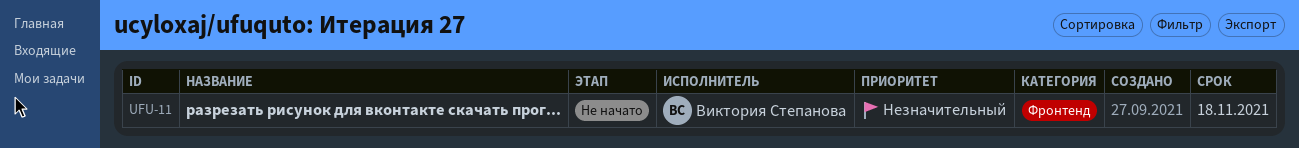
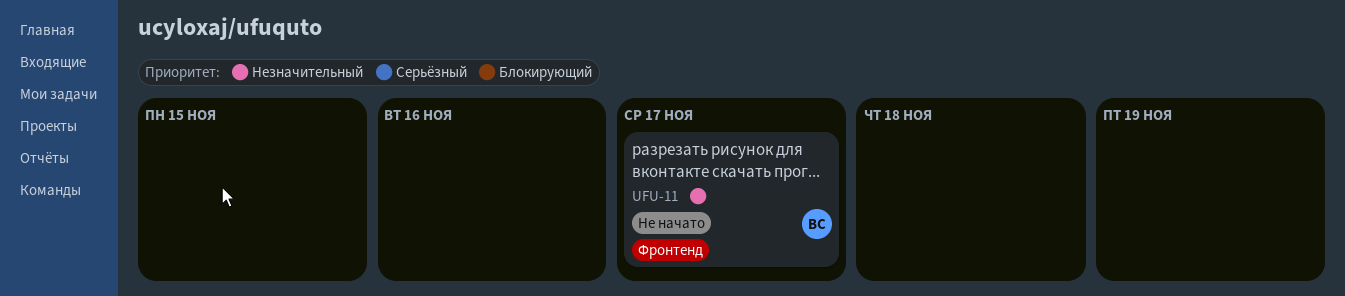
UFU-11, due: Nov 18 -> Nov 17

